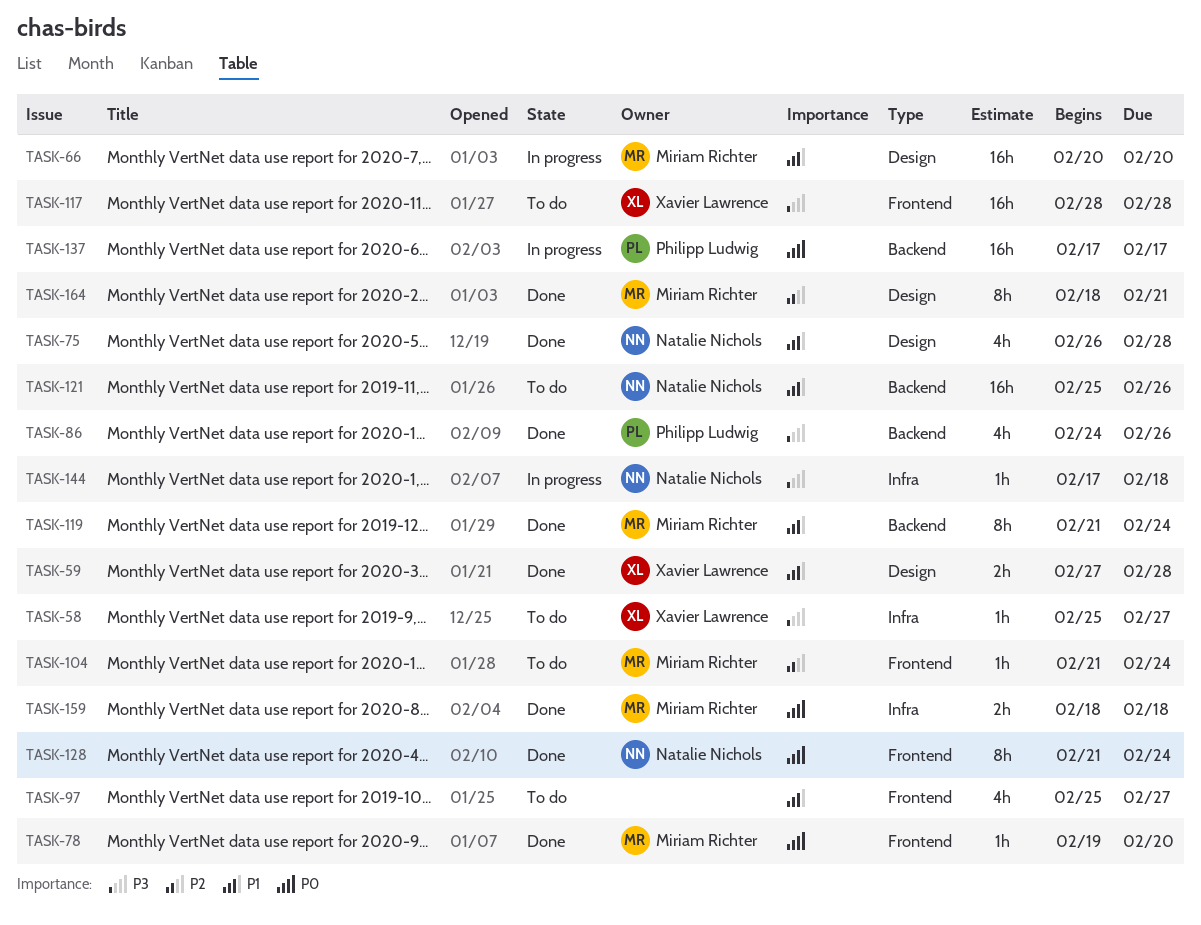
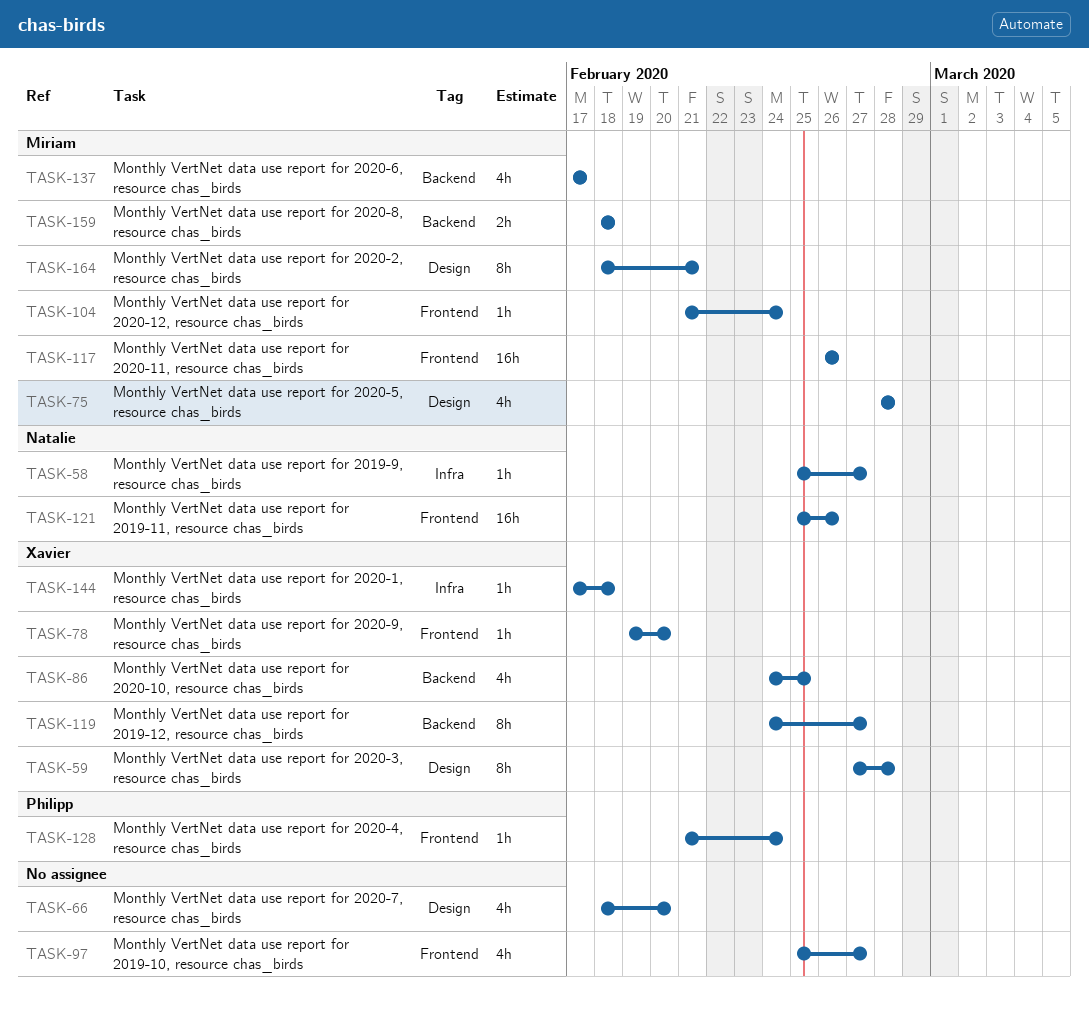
TASK-58, owner: Xavier Lawrence -> Natalie Nichols
TASK-59, estimate: 2h -> 8h
TASK-66, owner: Miriam Richter -> none
TASK-66, estimate: 16h -> 4h
TASK-66, start: Feb 20 -> Feb 18
TASK-75, owner: Natalie Nichols -> Miriam Richter
TASK-75, start: Feb 26 -> Feb 28
TASK-78, owner: Miriam Richter -> Xavier Lawrence
TASK-86, owner: Philipp Ludwig -> Xavier Lawrence
TASK-86, due: Feb 26 -> Feb 25
TASK-117, owner: Xavier Lawrence -> Miriam Richter
TASK-117, start: Feb 28 -> Feb 26
TASK-117, due: Feb 28 -> Feb 26
TASK-119, owner: Miriam Richter -> Xavier Lawrence
TASK-119, start: Feb 21 -> Feb 24
TASK-119, due: Feb 24 -> Feb 27
TASK-121, label: Backend -> Frontend
TASK-128, owner: Natalie Nichols -> Philipp Ludwig
TASK-128, estimate: 8h -> 1h
TASK-137, owner: Philipp Ludwig -> Miriam Richter
TASK-137, estimate: 16h -> 4h
TASK-144, owner: Natalie Nichols -> Xavier Lawrence
TASK-159, label: Infra -> Backend

